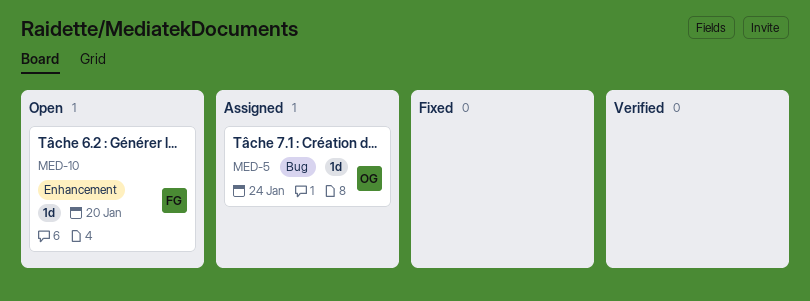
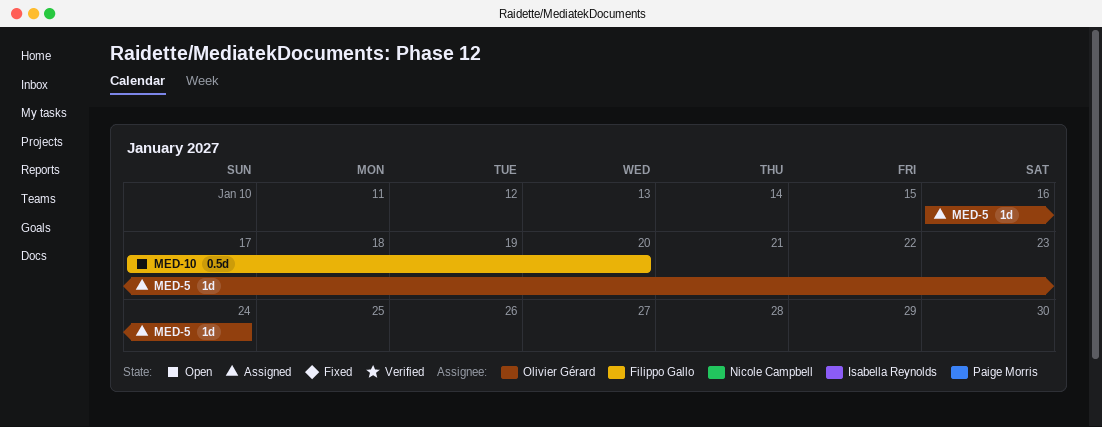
MED-10, estimate: 1d -> 0.5d

